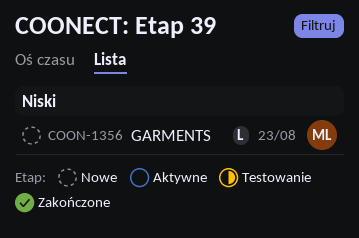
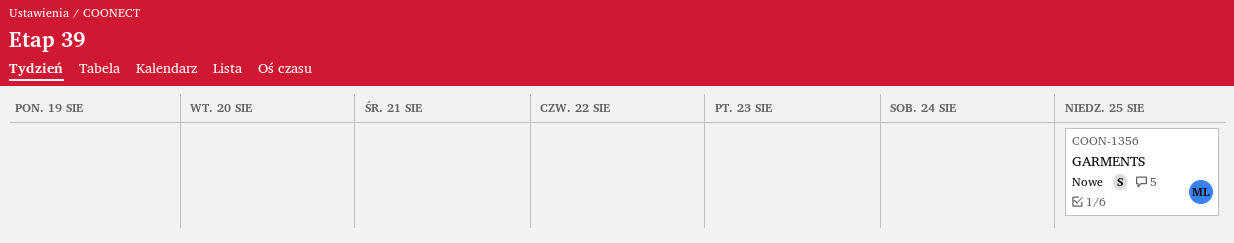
COON-1356, estimate: L -> S
COON-1356, due: Aug 23 -> Aug 25

